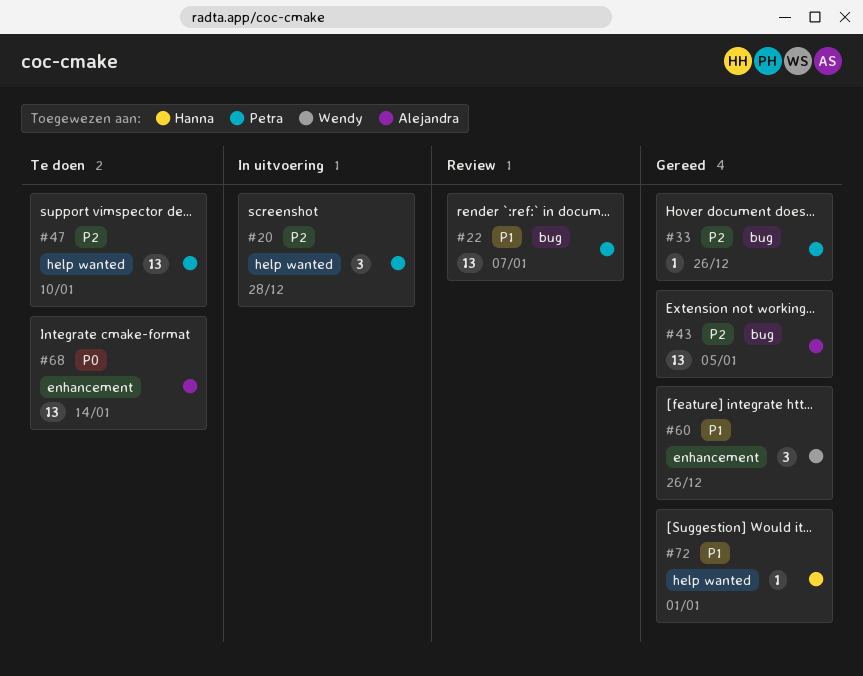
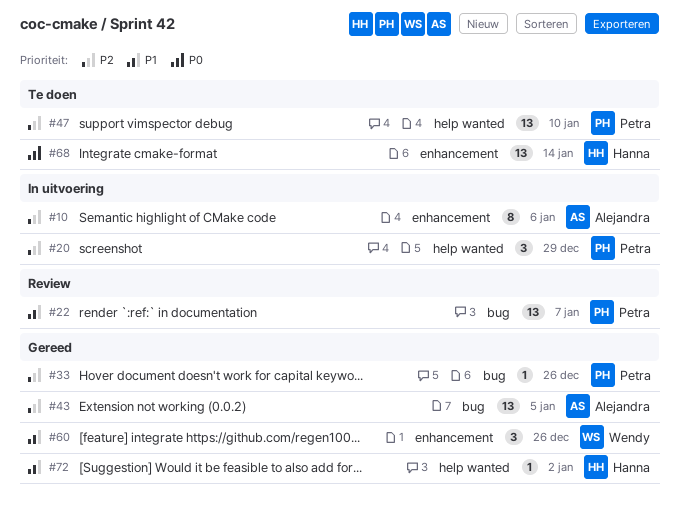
#10: none -> present
#20, due: Dec 28 -> Dec 29
#68, owner: Alejandra -> Hanna
#72, due: Jan 1 -> Jan 2

